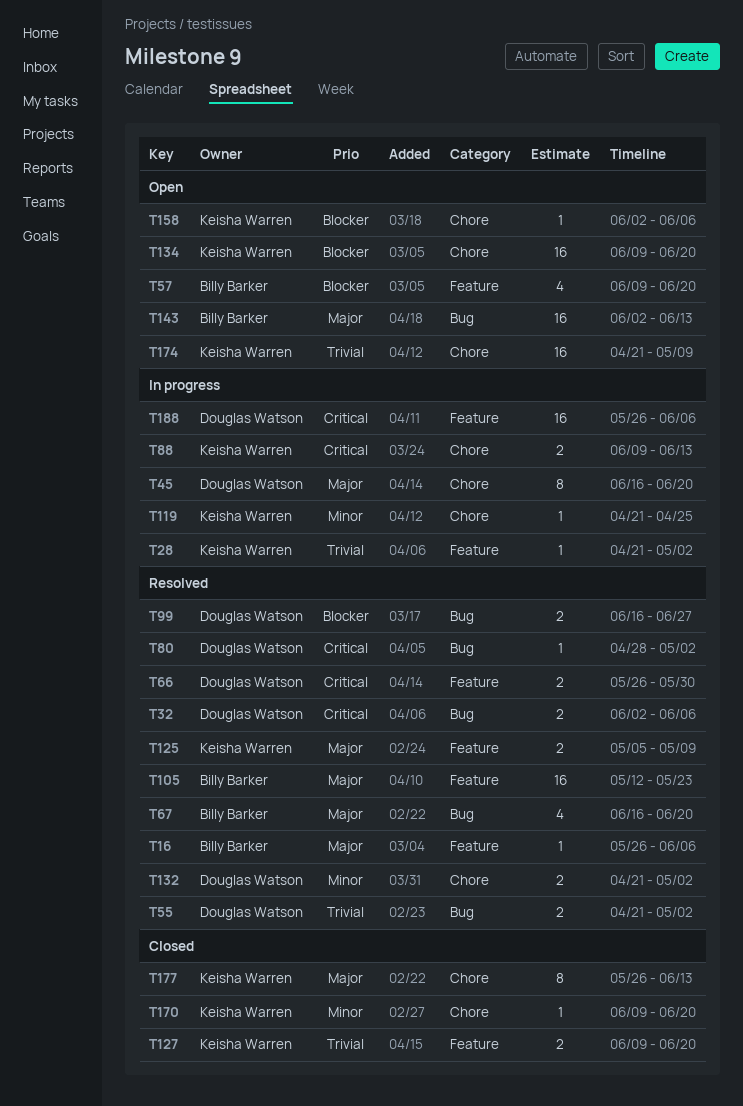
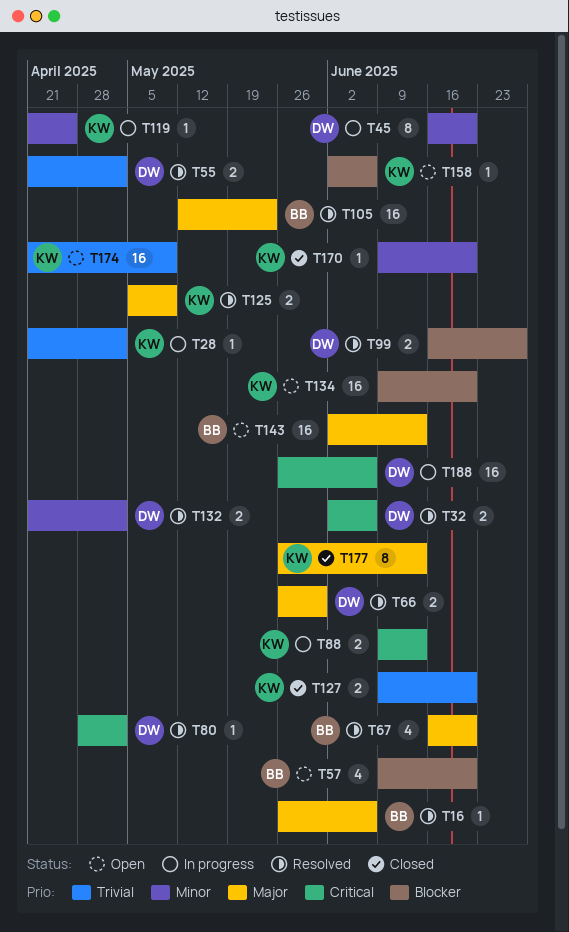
T45, priority: Major -> Minor
T66, priority: Critical -> Major

